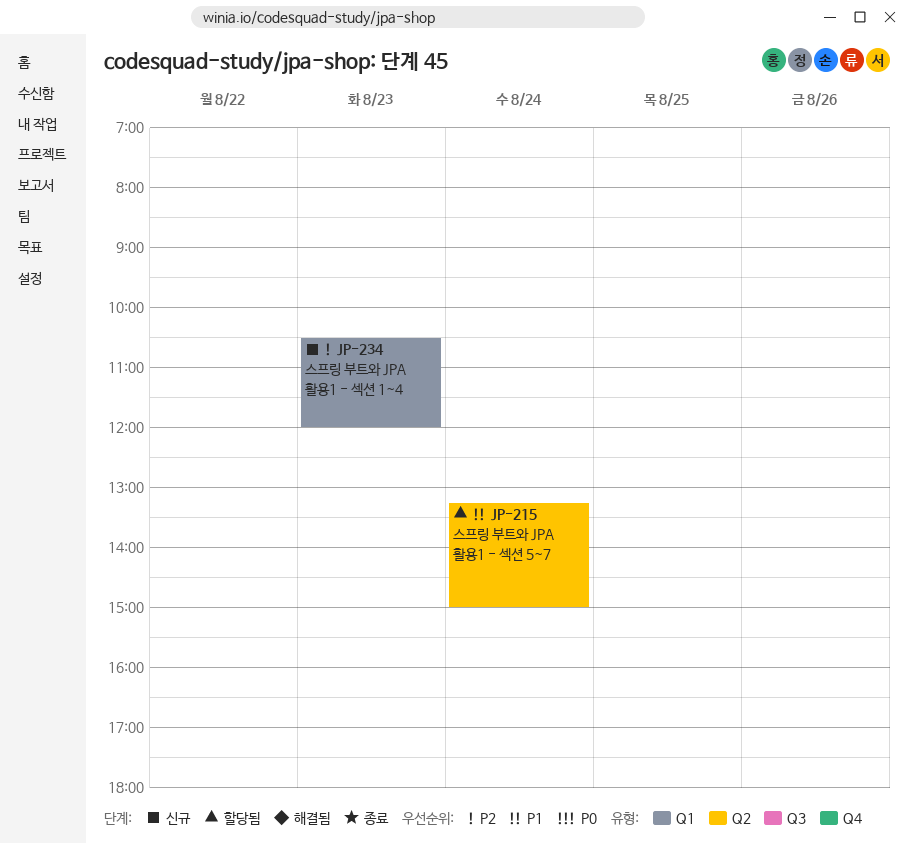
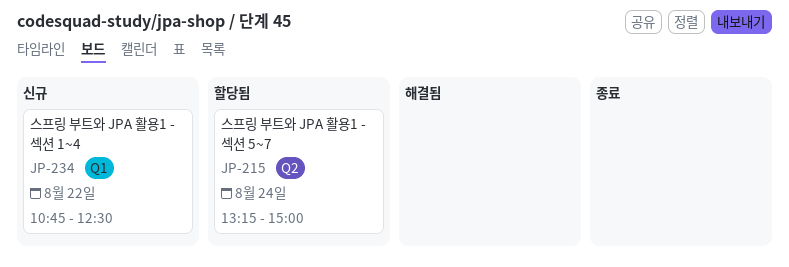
JP-234, day: Aug 23 -> Aug 22
JP-234, begins: 10:30 -> 10:45
JP-234, ends: 12:00 -> 12:30

